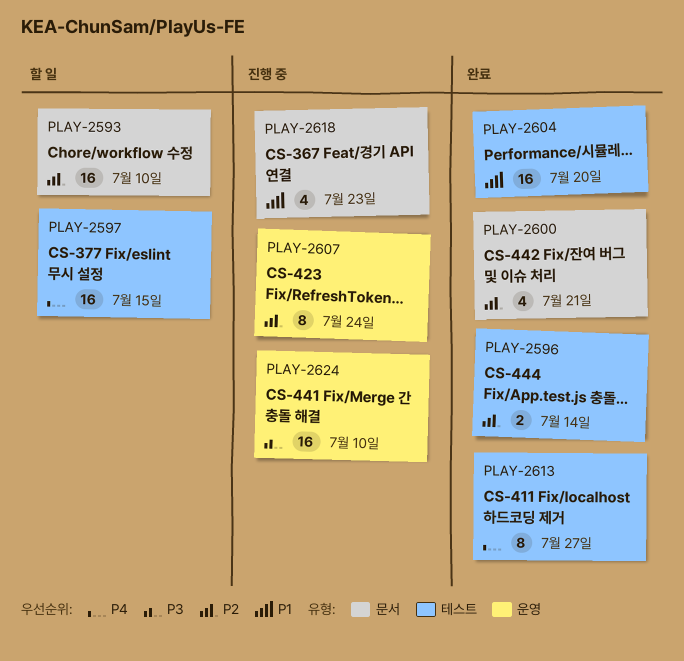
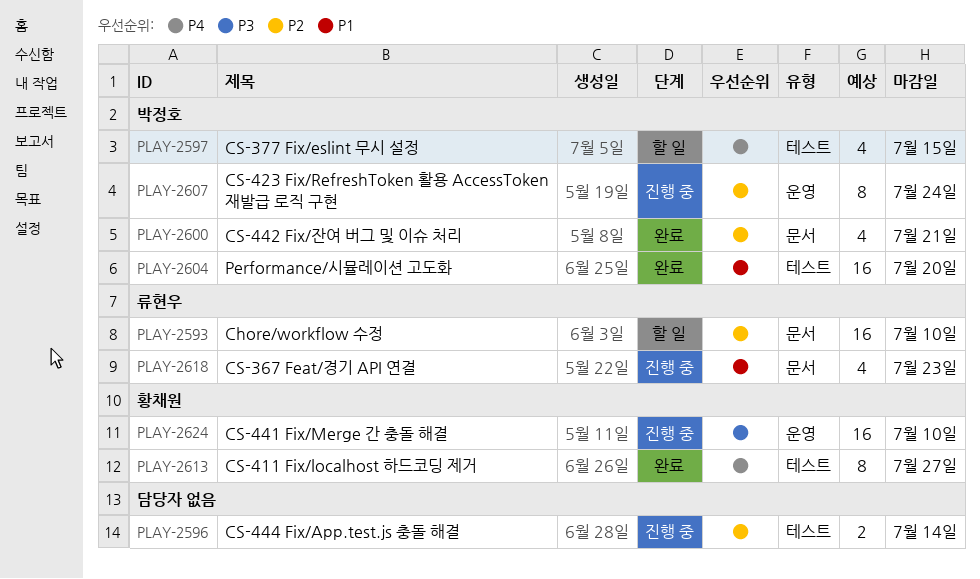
PLAY-2596, status: 완료 -> 진행 중
PLAY-2597, estimate: 16 -> 4

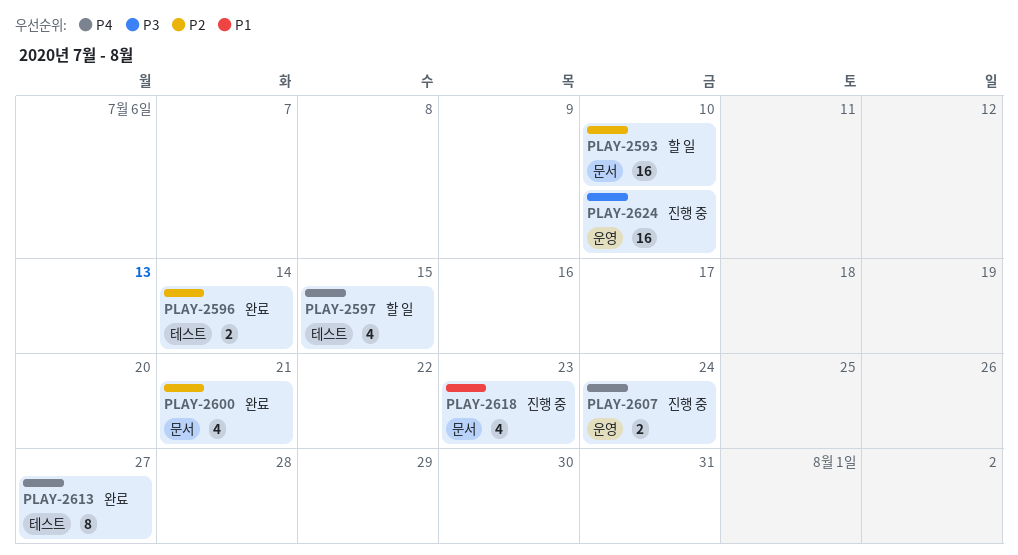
PLAY-2596, status: 진행 중 -> 완료
PLAY-2604: present -> none
PLAY-2607, priority: P2 -> P4
PLAY-2607, estimate: 8 -> 2

